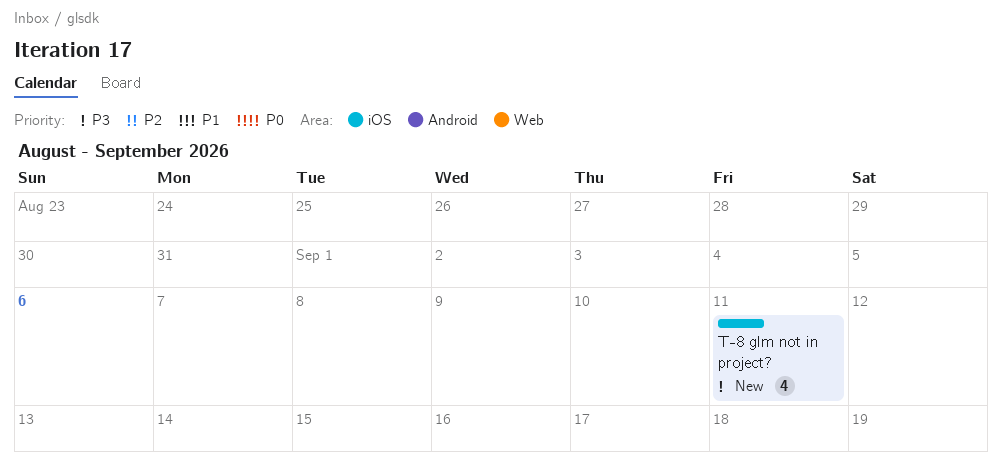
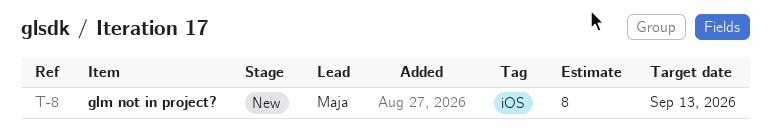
T-8, estimate: 4 -> 8
T-8, due: Sep 11 -> Sep 13

